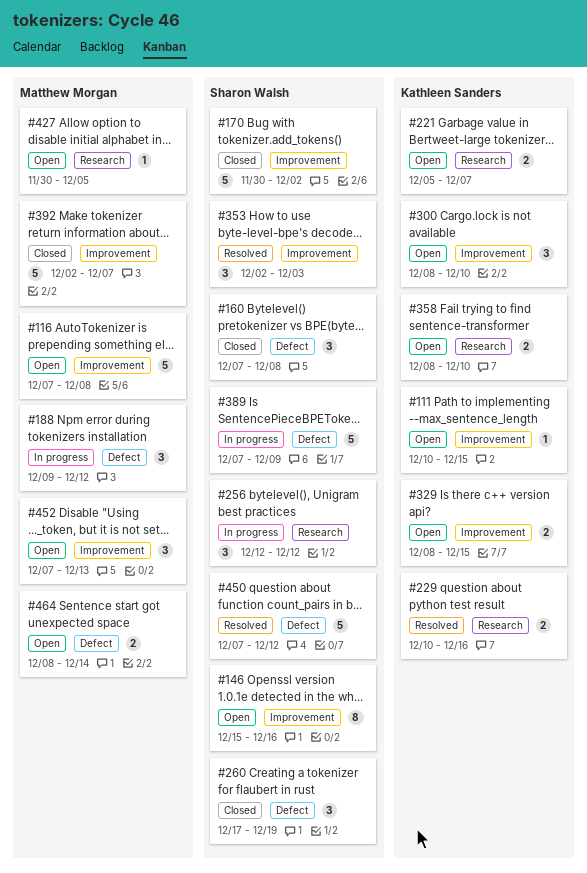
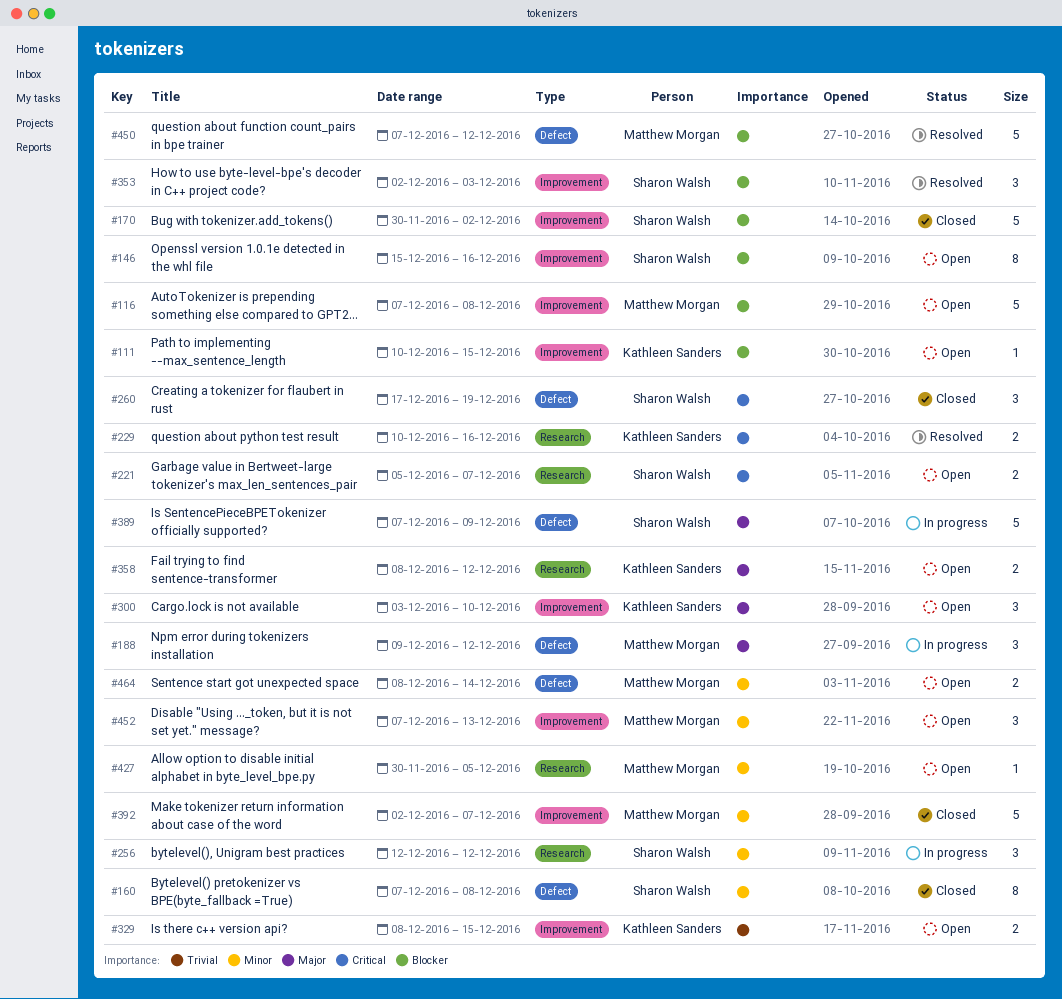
#160, estimate: 3 -> 8
#221, owner: Kathleen Sanders -> Sharon Walsh
#300, start: Dec 8 -> Dec 3
#358, due: Dec 10 -> Dec 12
#450, owner: Sharon Walsh -> Matthew Morgan

